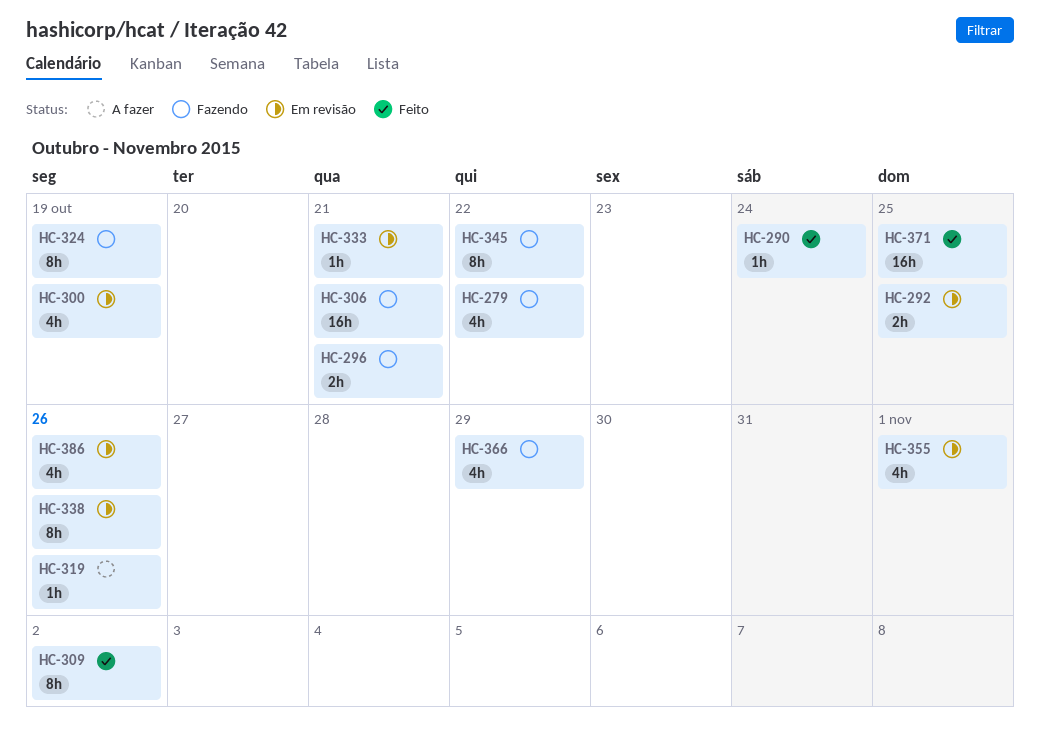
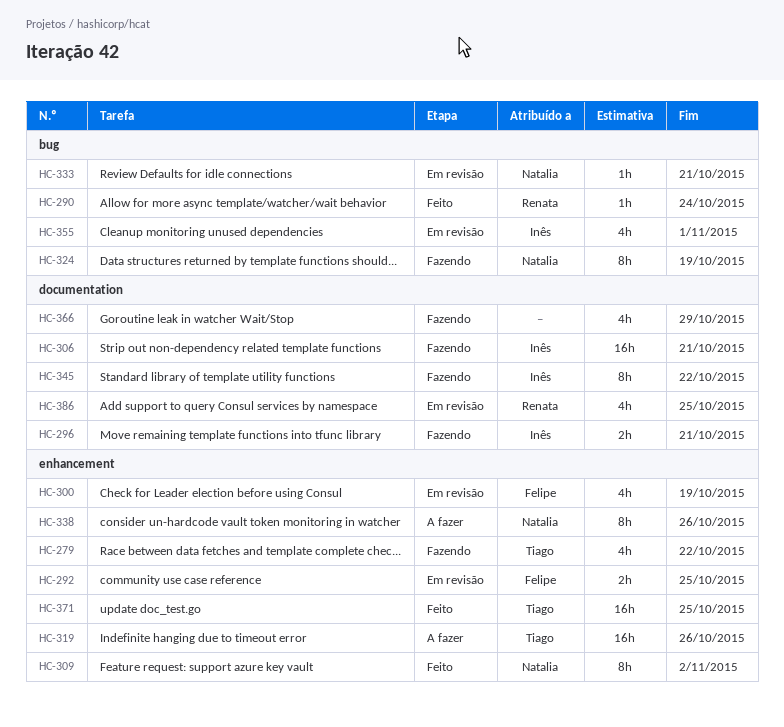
HC-319, estimate: 1h -> 16h
HC-338, status: Em revisão -> A fazer
HC-386, due: Oct 26 -> Oct 25

